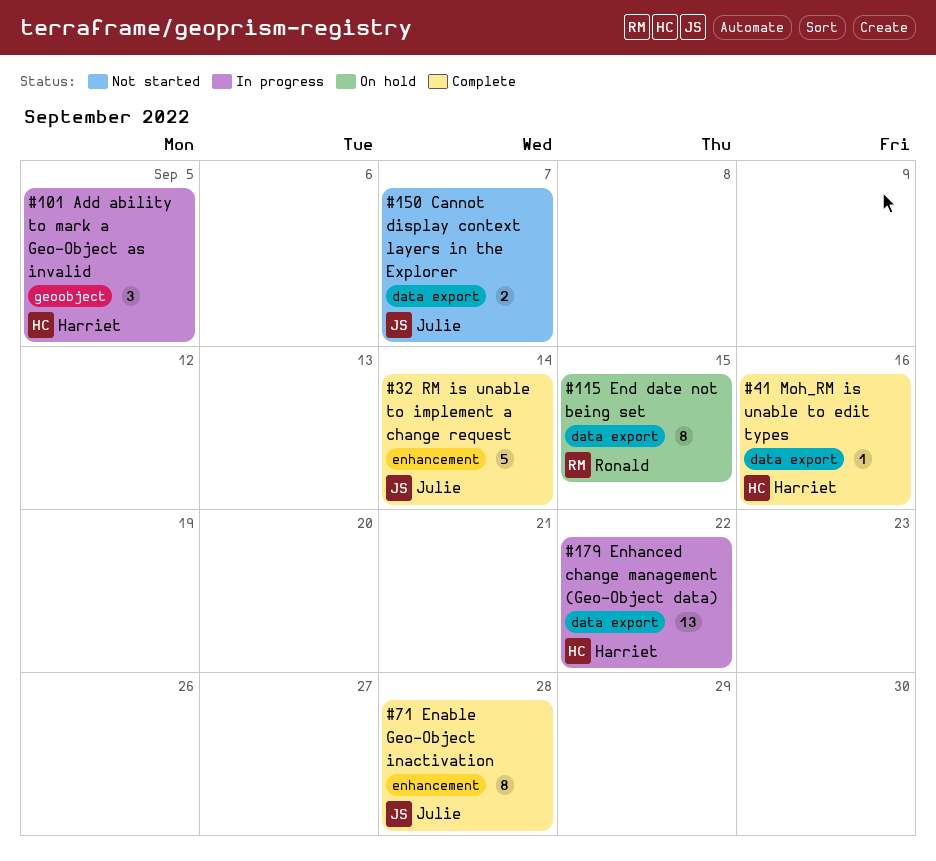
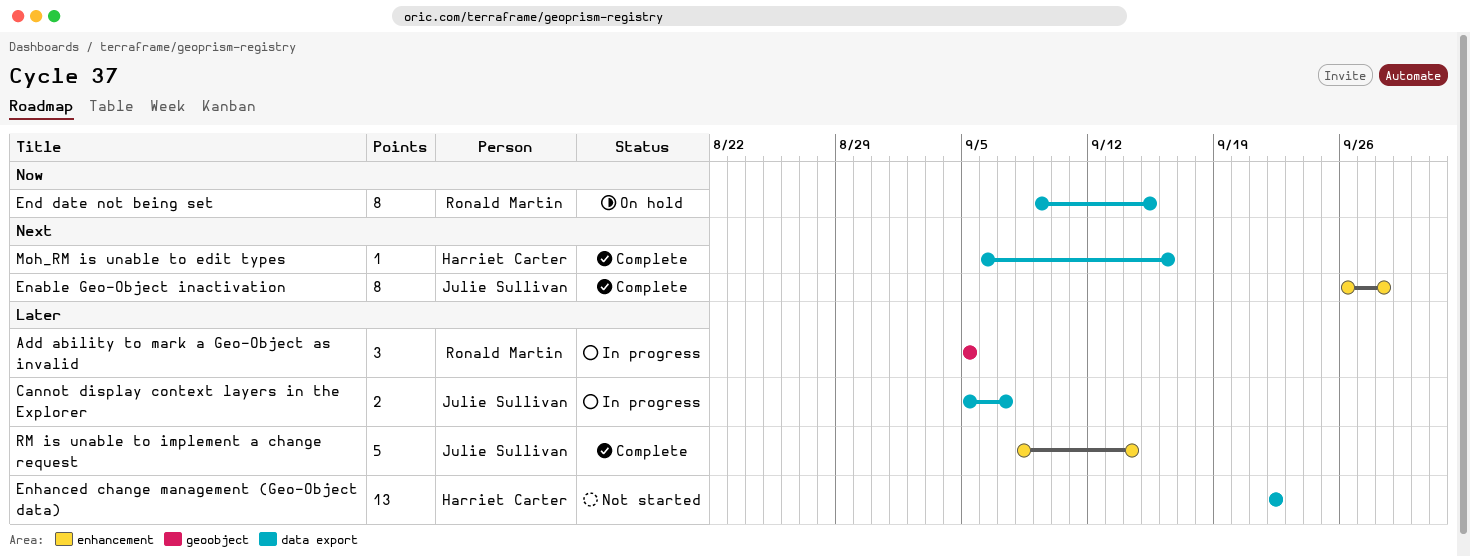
Add ability to mark a Geo-Object as invalid, owner: Harriet Carter -> Ronald Martin
Cannot display context layers in the Explorer, status: Not started -> In progress
Enhanced change management (Geo-Object data), status: In progress -> Not started

